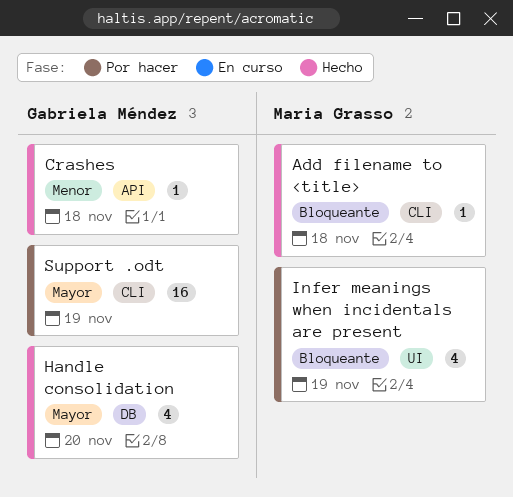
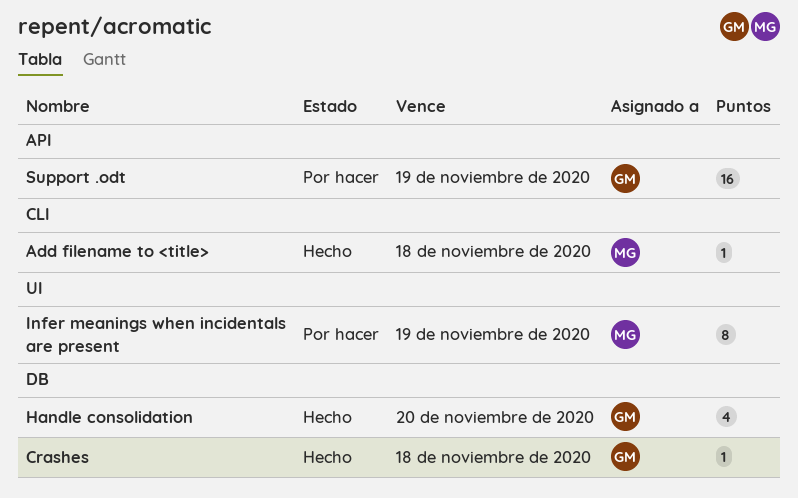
Crashes, label: API -> DB
Infer meanings when incidentals are present, estimate: 4 -> 8
Support .odt, label: CLI -> API

